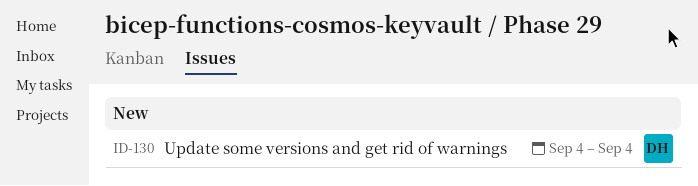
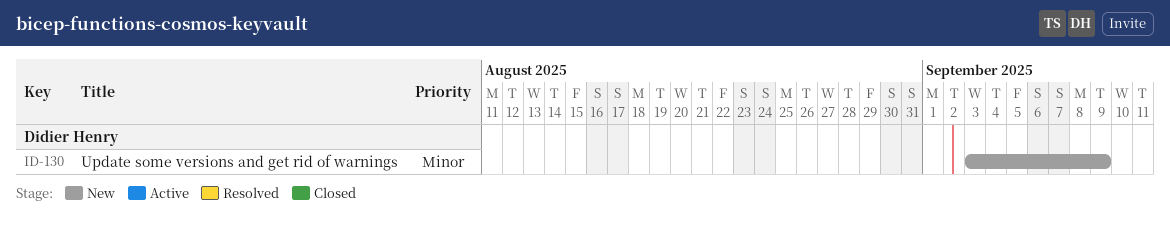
ID-130, start: Sep 4 -> Sep 3
ID-130, due: Sep 4 -> Sep 9

